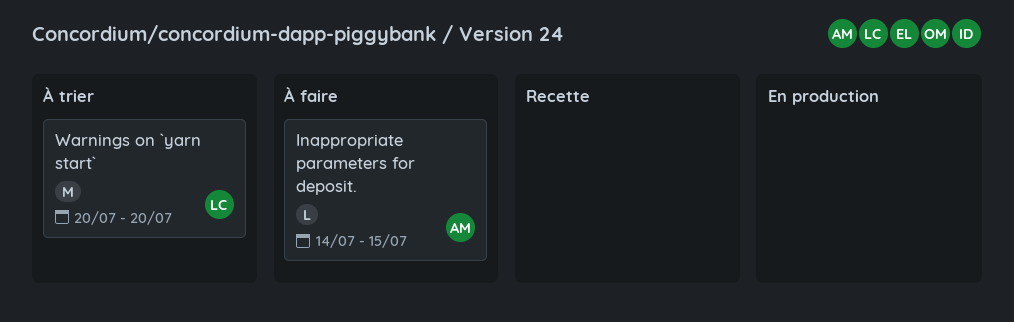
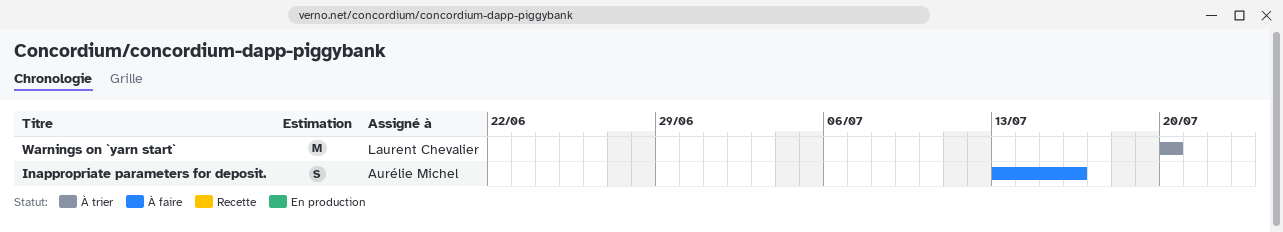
Inappropriate parameters for deposit., estimate: L -> S
Inappropriate parameters for deposit., start: Jul 14 -> Jul 13
Inappropriate parameters for deposit., due: Jul 15 -> Jul 16

